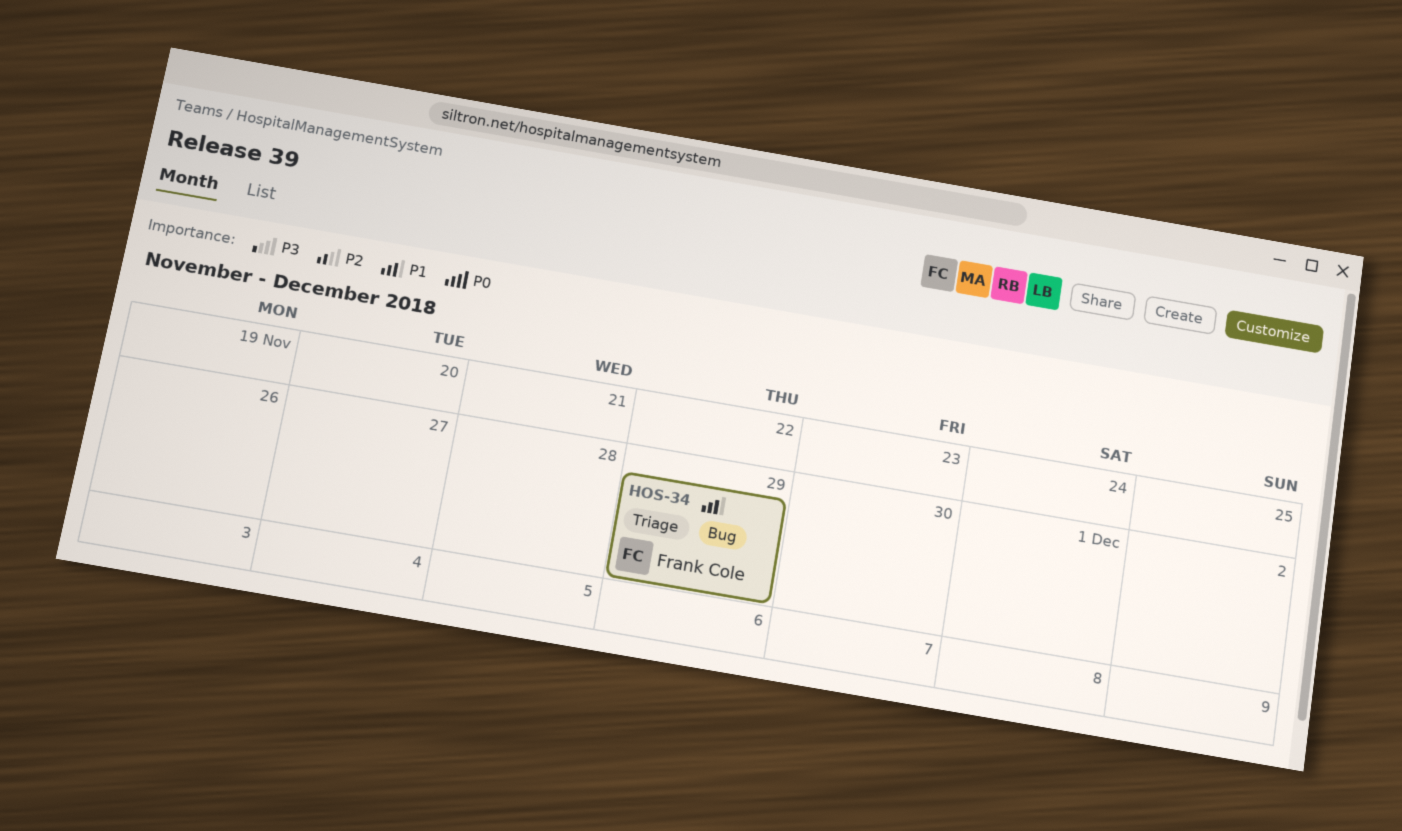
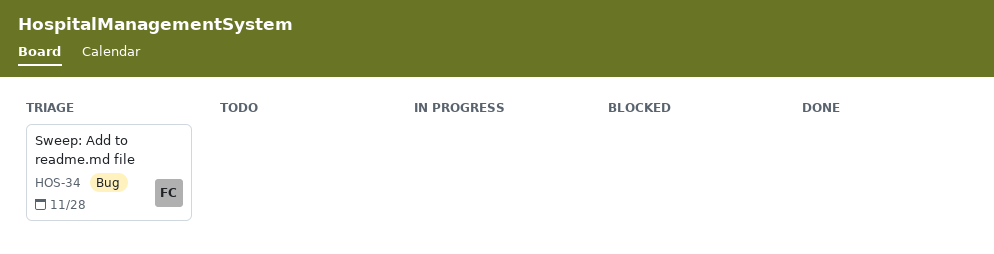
HOS-34, due: Nov 29 -> Nov 28

